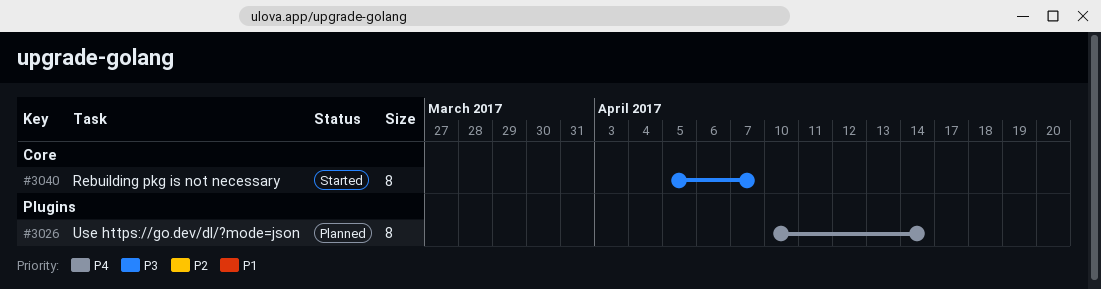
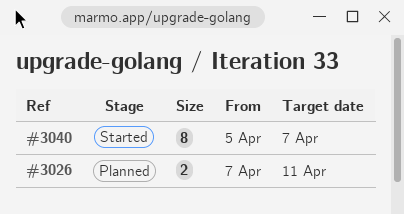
#3026, estimate: 8 -> 2
#3026, start: Apr 10 -> Apr 7
#3026, due: Apr 14 -> Apr 11

